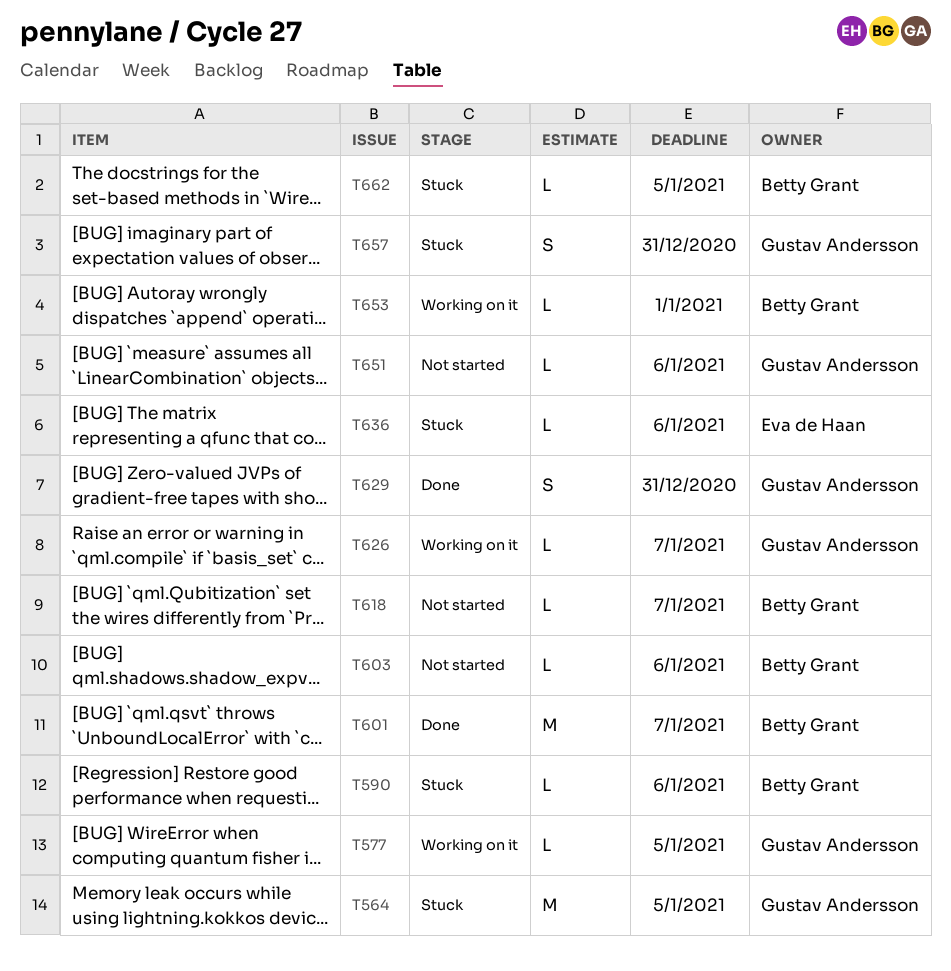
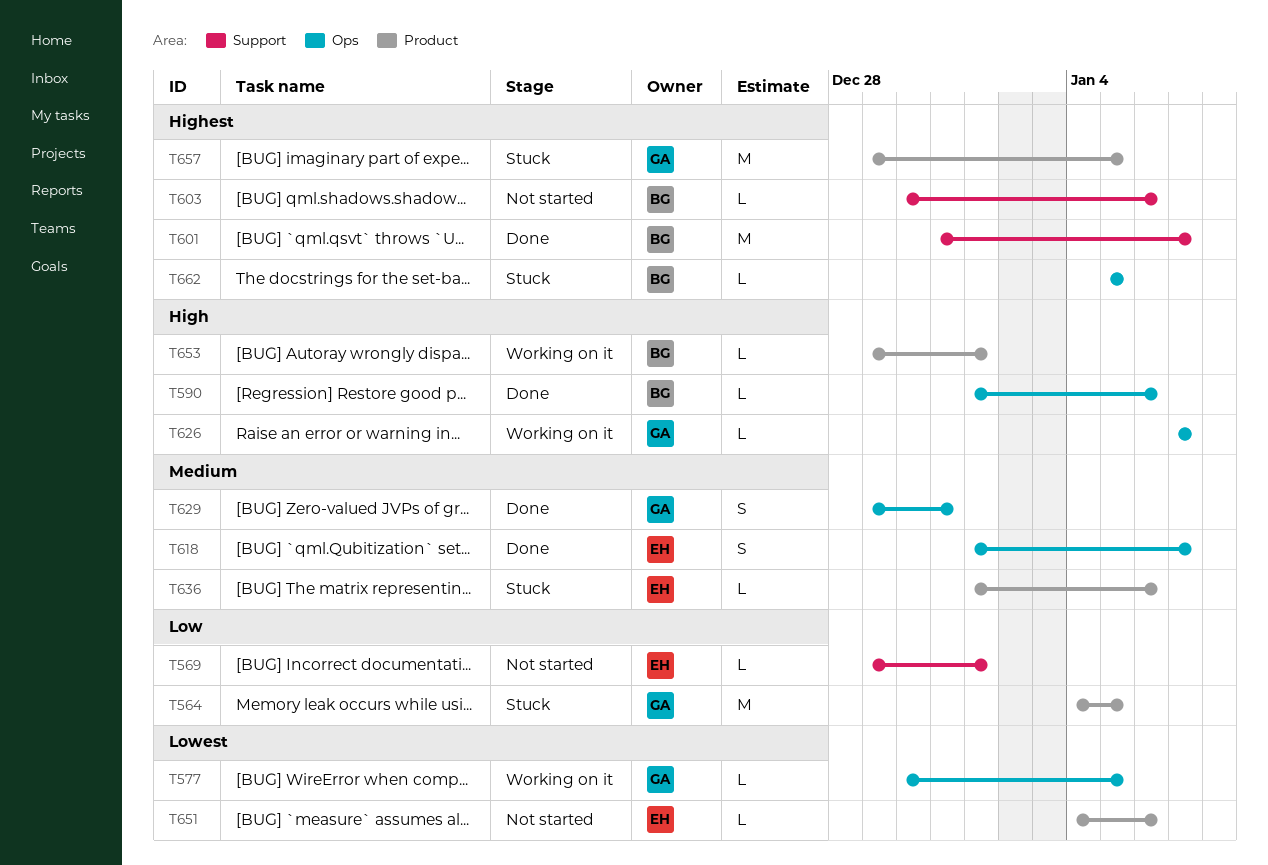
T569: none -> present
T590, status: Stuck -> Done
T618, status: Not started -> Done
T618, owner: Betty Grant -> Eva de Haan
T618, estimate: L -> S
T651, owner: Gustav Andersson -> Eva de Haan
T657, estimate: S -> M
T657, due: Dec 31 -> Jan 5

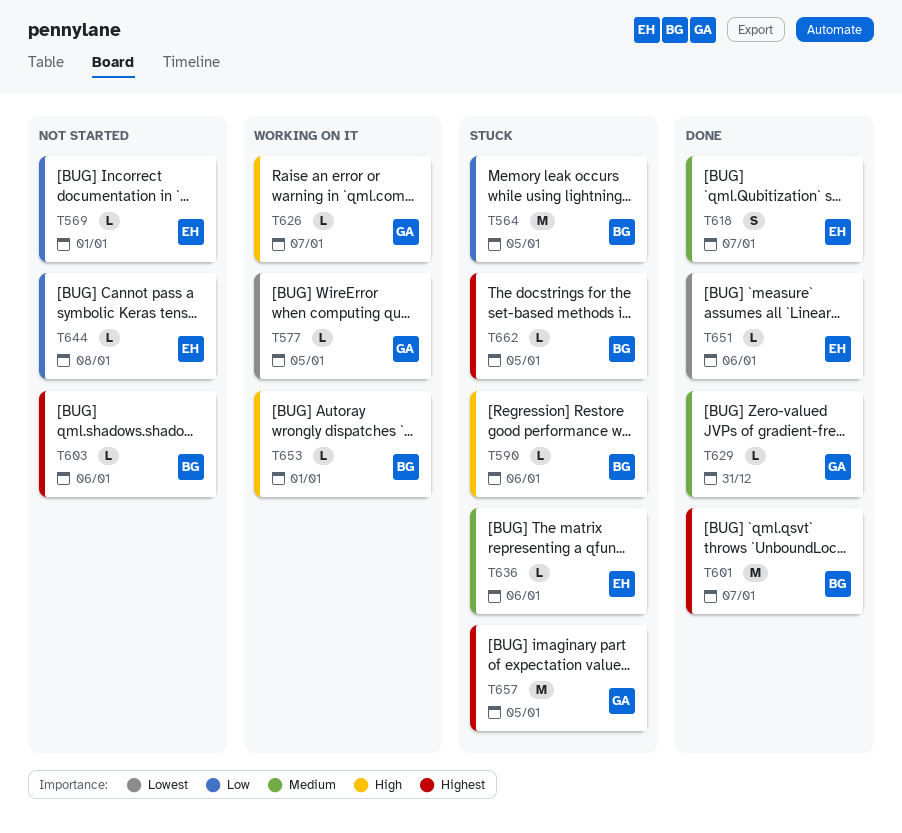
T564, owner: GA -> BG
T590, status: Done -> Stuck
T629, estimate: S -> L
T644: none -> present
T651, status: Not started -> Done

